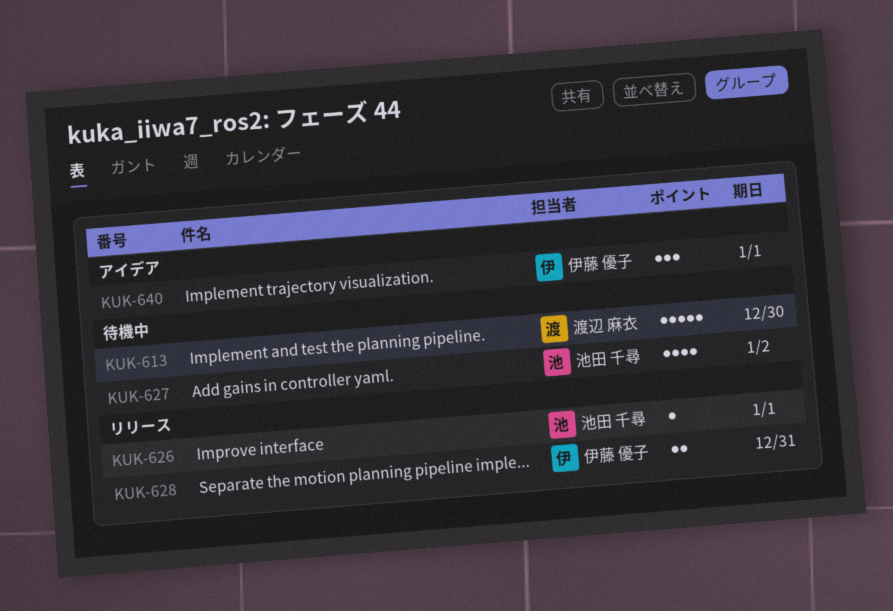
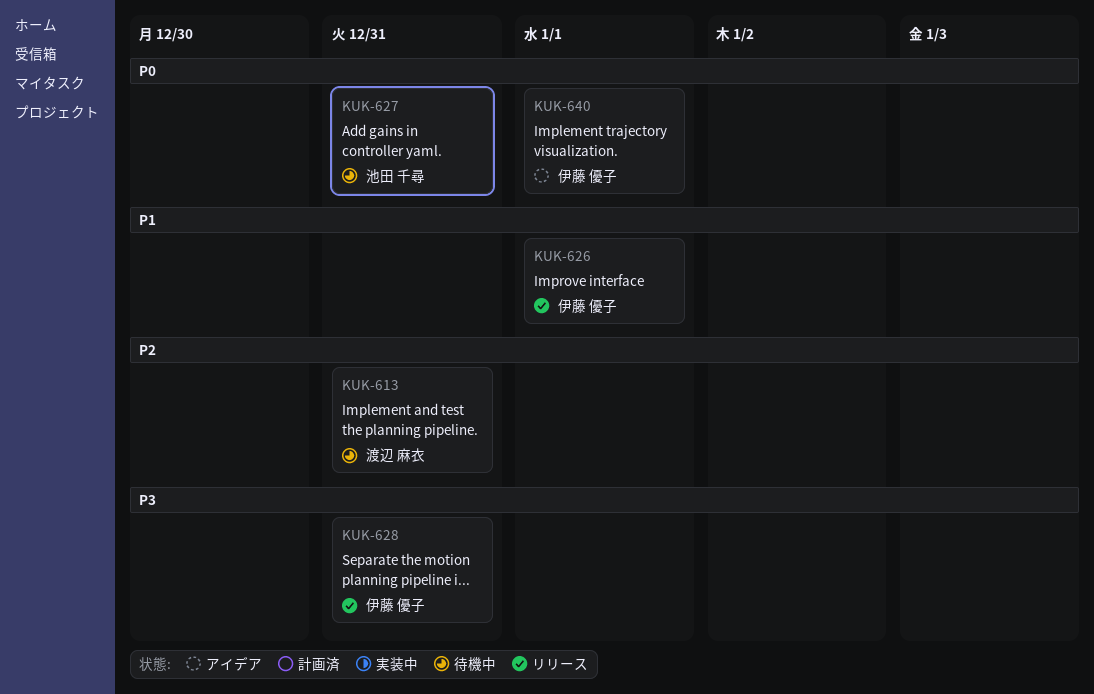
KUK-613, due: Dec 30 -> Dec 31
KUK-626, owner: 池田 千尋 -> 伊藤 優子
KUK-627, due: Jan 2 -> Dec 31

